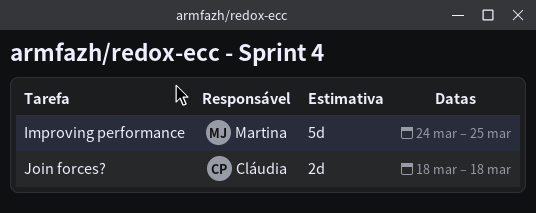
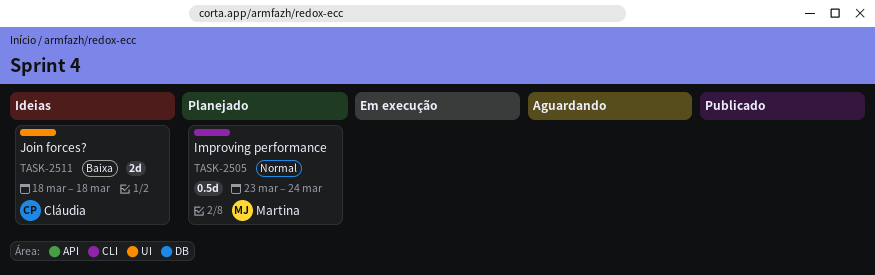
Improving performance, estimate: 5d -> 0.5d
Improving performance, start: Mar 24 -> Mar 23
Improving performance, due: Mar 25 -> Mar 24

